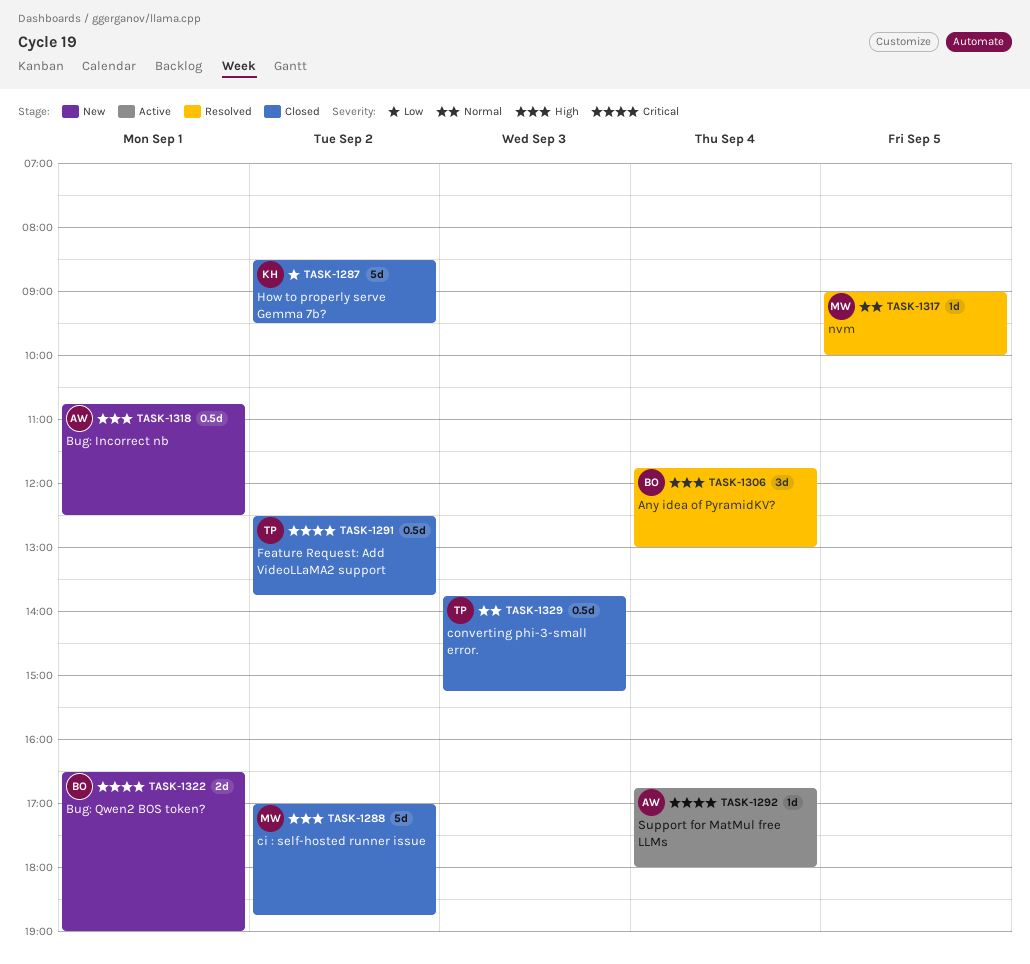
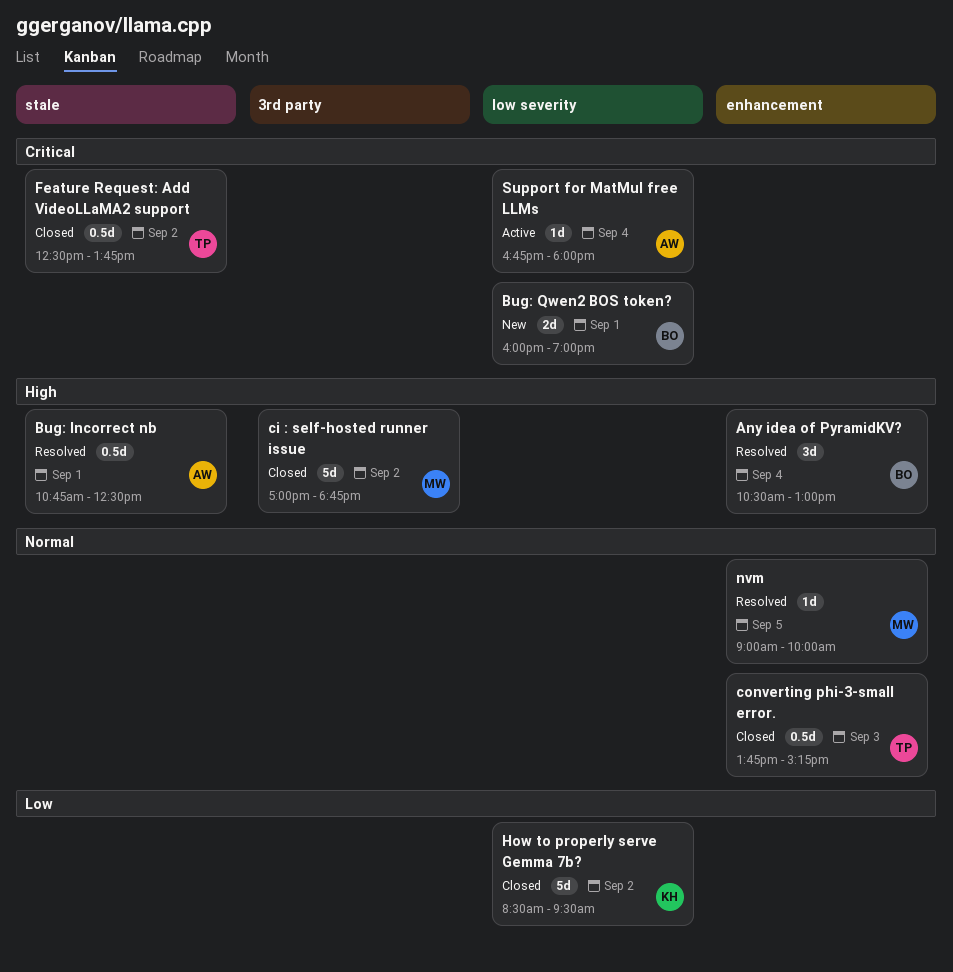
Any idea of PyramidKV?, begins: 11:45 -> 10:30
Bug: Incorrect nb, status: New -> Resolved
Bug: Qwen2 BOS token?, begins: 16:30 -> 16:00

